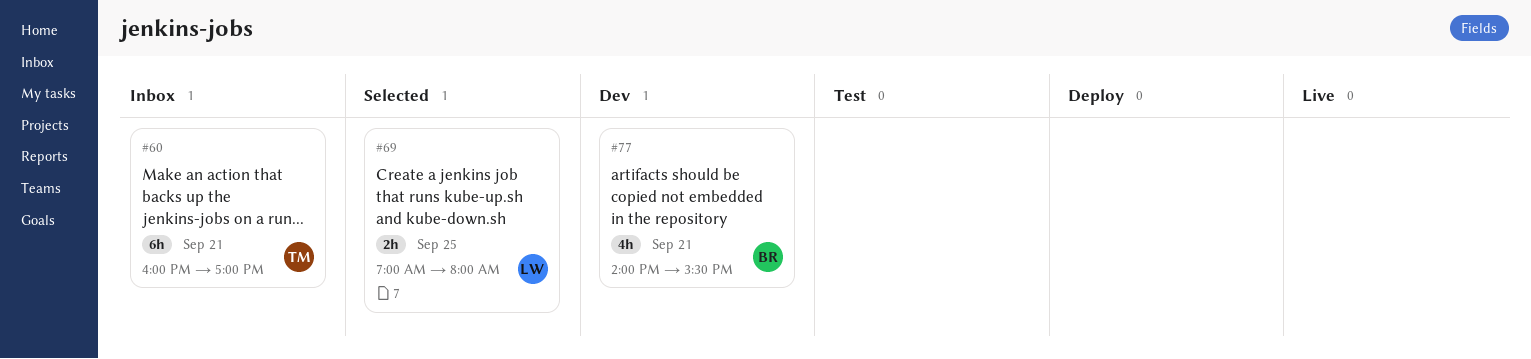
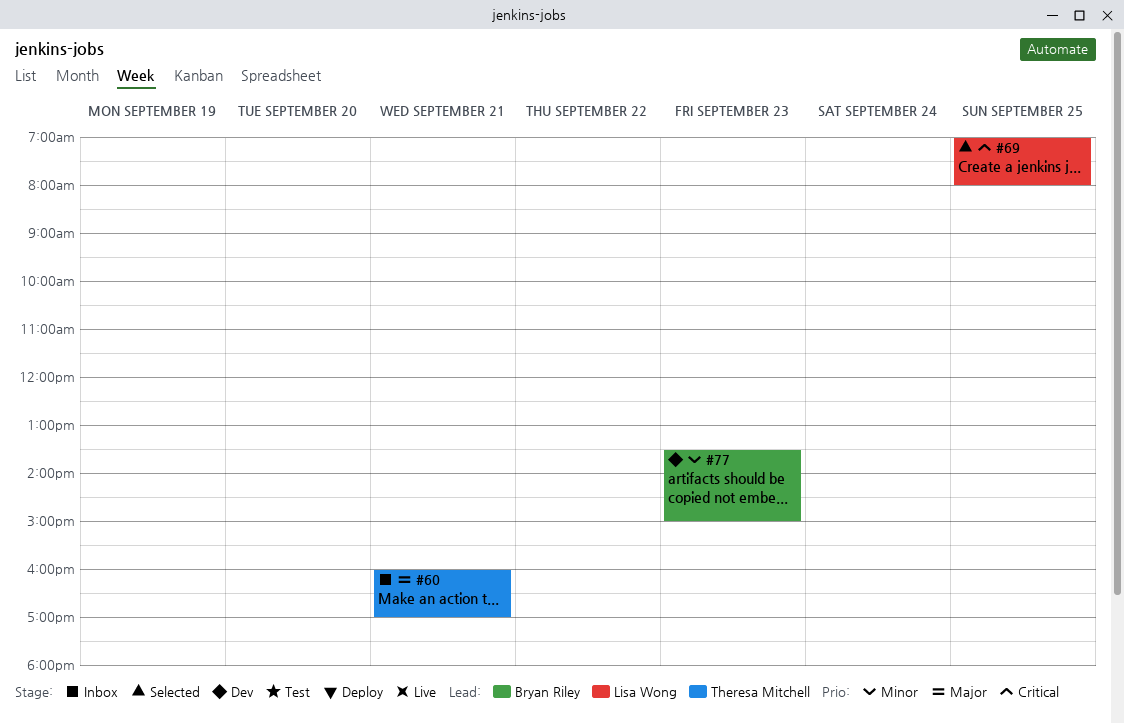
#77, day: Sep 21 -> Sep 23
#77, begins: 14:00 -> 13:30
#77, ends: 15:30 -> 15:00

